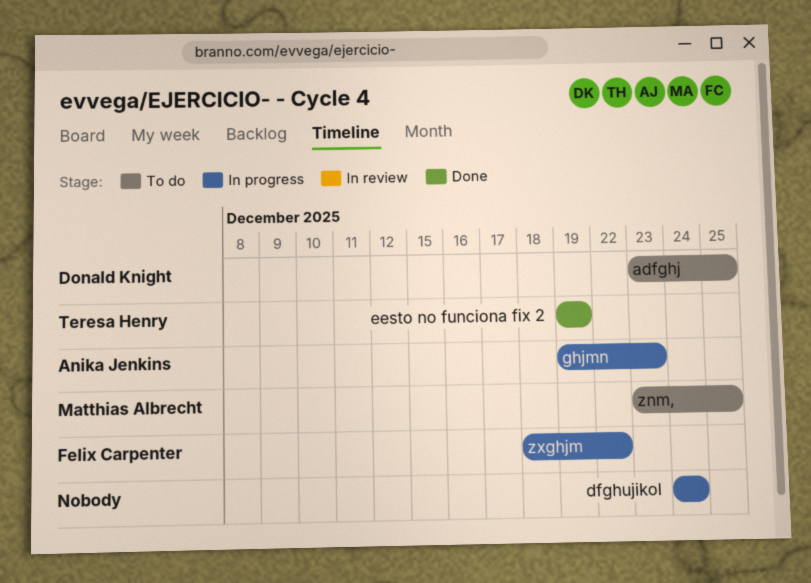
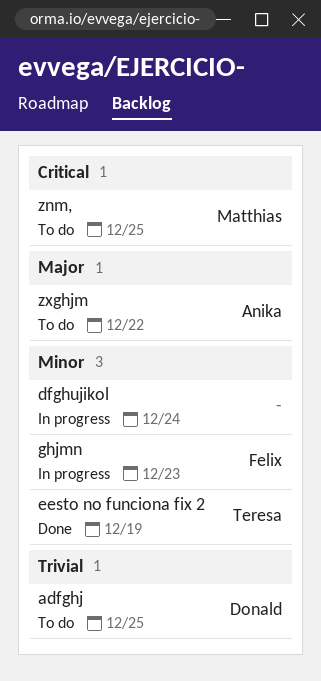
ghjmn, owner: Anika Jenkins -> Felix Carpenter
zxghjm, status: In progress -> To do
zxghjm, owner: Felix Carpenter -> Anika Jenkins

